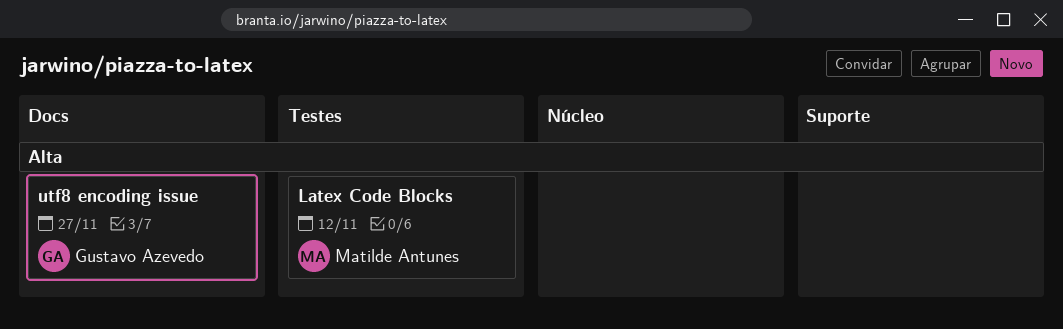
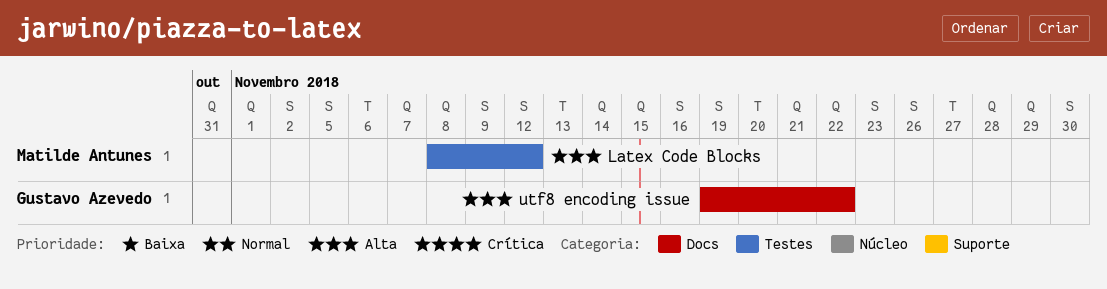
utf8 encoding issue, due: Nov 27 -> Nov 22

